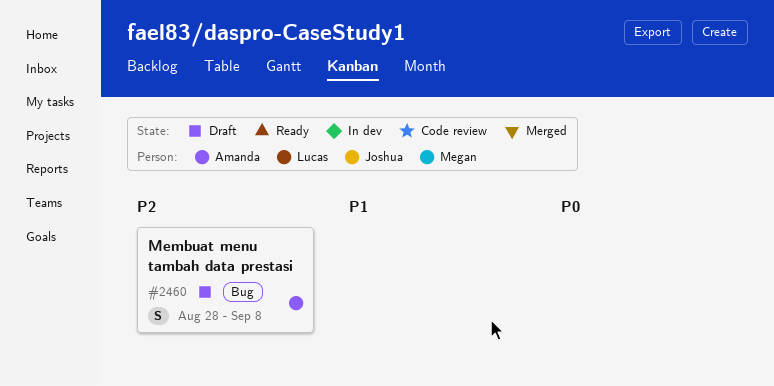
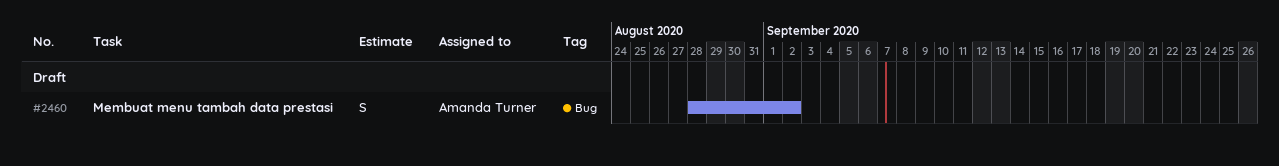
#2460, due: Sep 8 -> Sep 2

